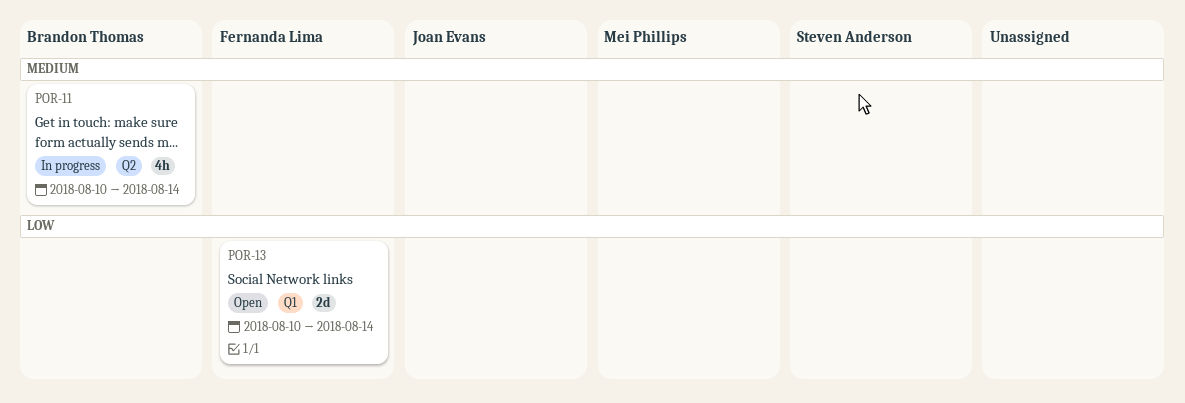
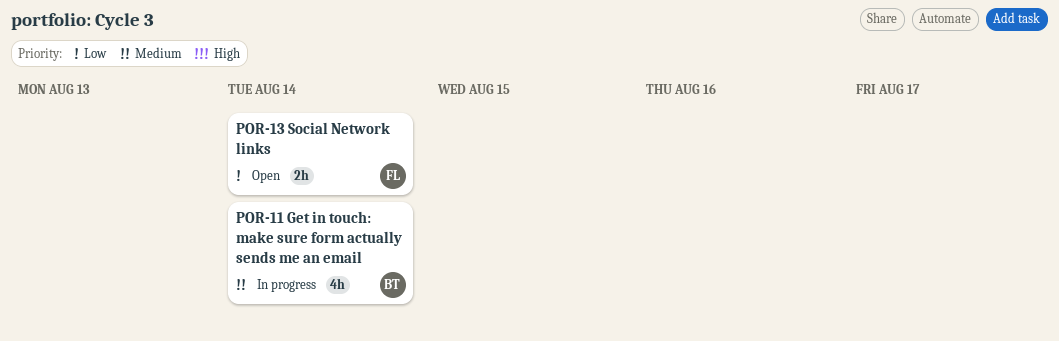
POR-13, estimate: 2d -> 2h

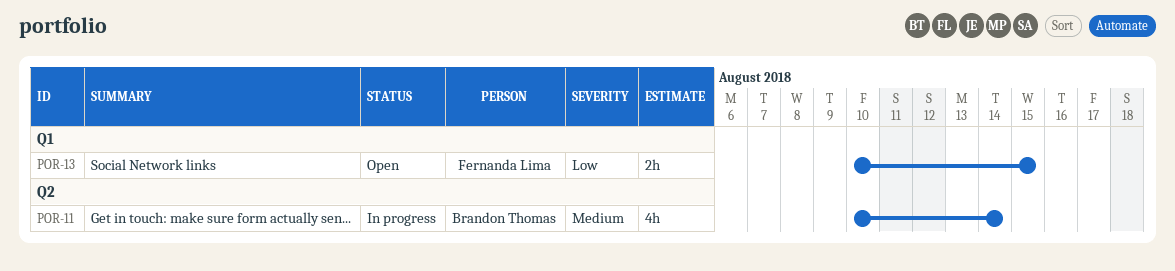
POR-13, due: Aug 14 -> Aug 15

